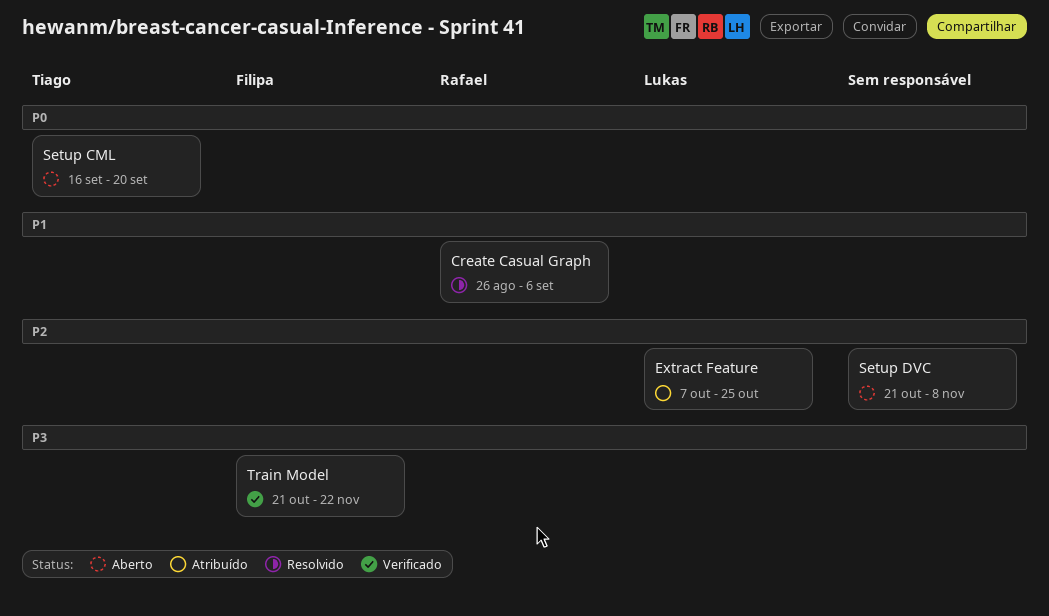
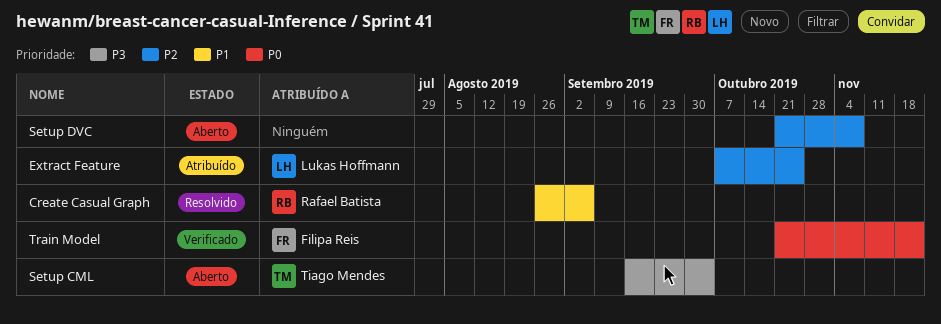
Setup CML, priority: P0 -> P3
Setup CML, due: Sep 20 -> Oct 4
Train Model, priority: P3 -> P0

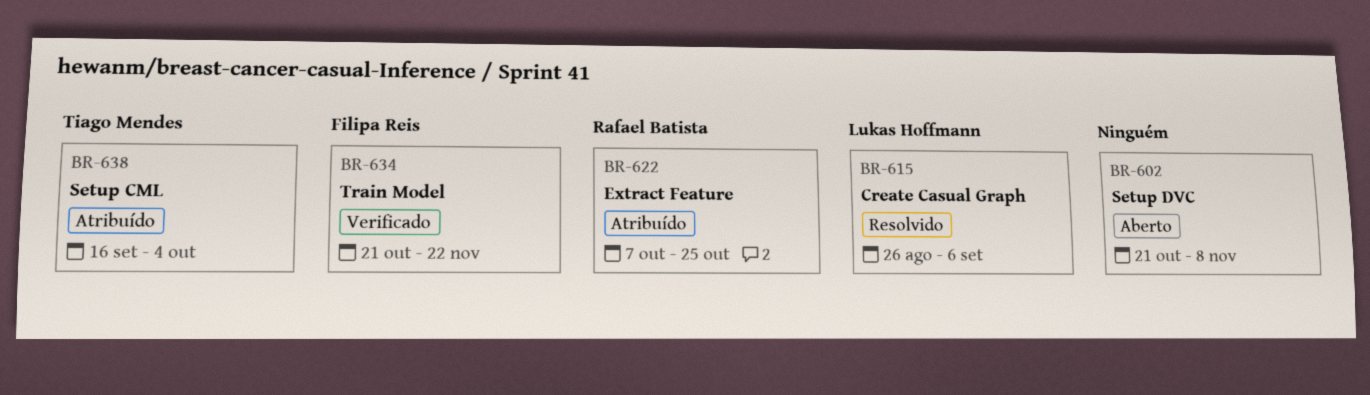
Create Casual Graph, owner: Rafael Batista -> Lukas Hoffmann
Extract Feature, owner: Lukas Hoffmann -> Rafael Batista
Setup CML, status: Aberto -> Atribuído

